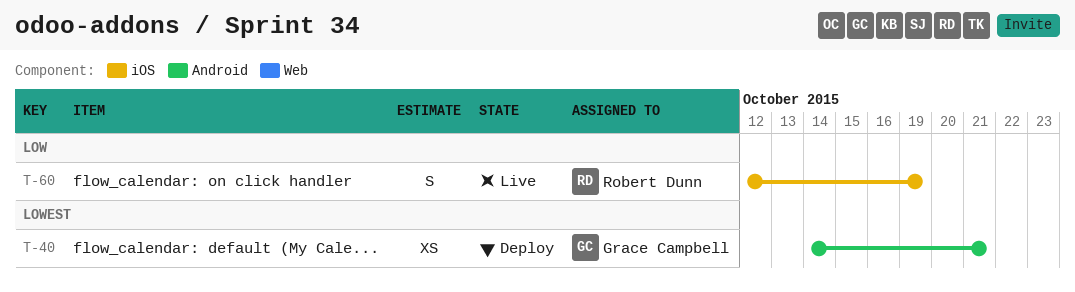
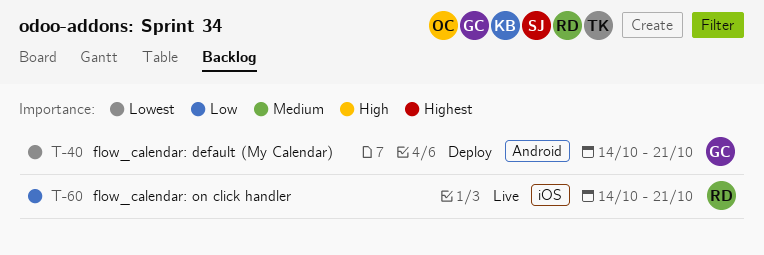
T-60, start: Oct 12 -> Oct 14
T-60, due: Oct 19 -> Oct 21

